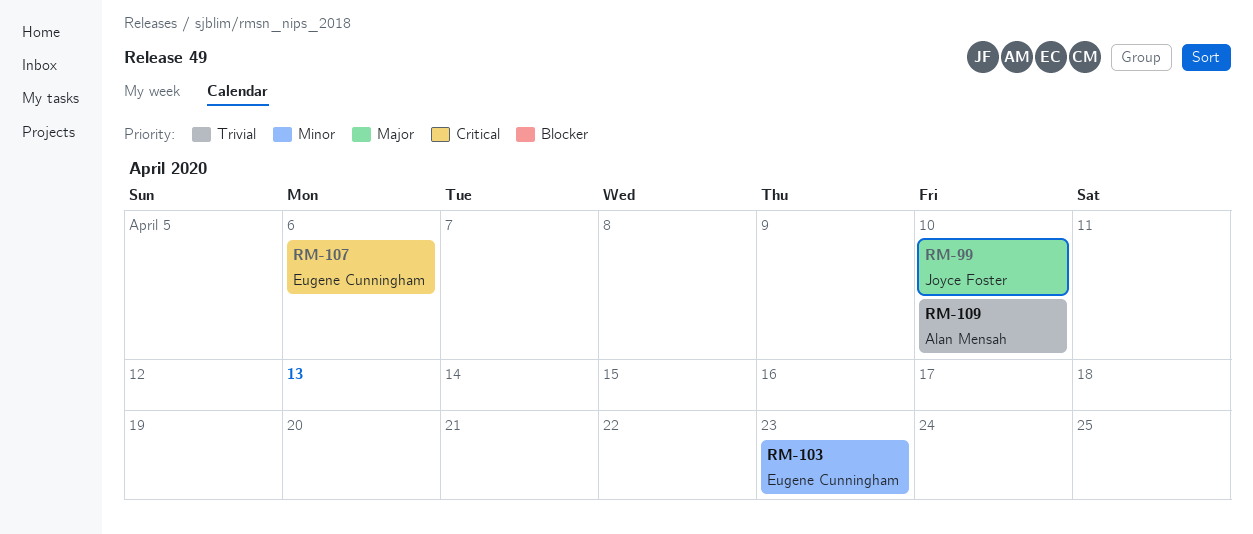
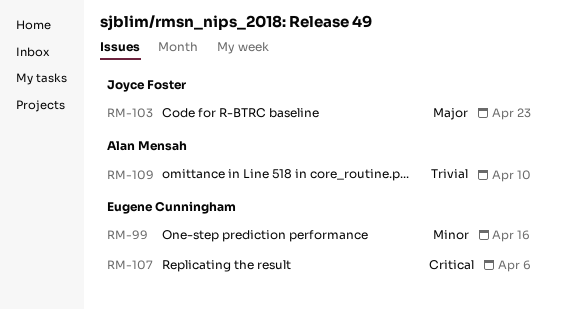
RM-99, owner: Joyce Foster -> Eugene Cunningham
RM-99, priority: Major -> Minor
RM-99, due: Apr 10 -> Apr 16
RM-103, owner: Eugene Cunningham -> Joyce Foster
RM-103, priority: Minor -> Major

